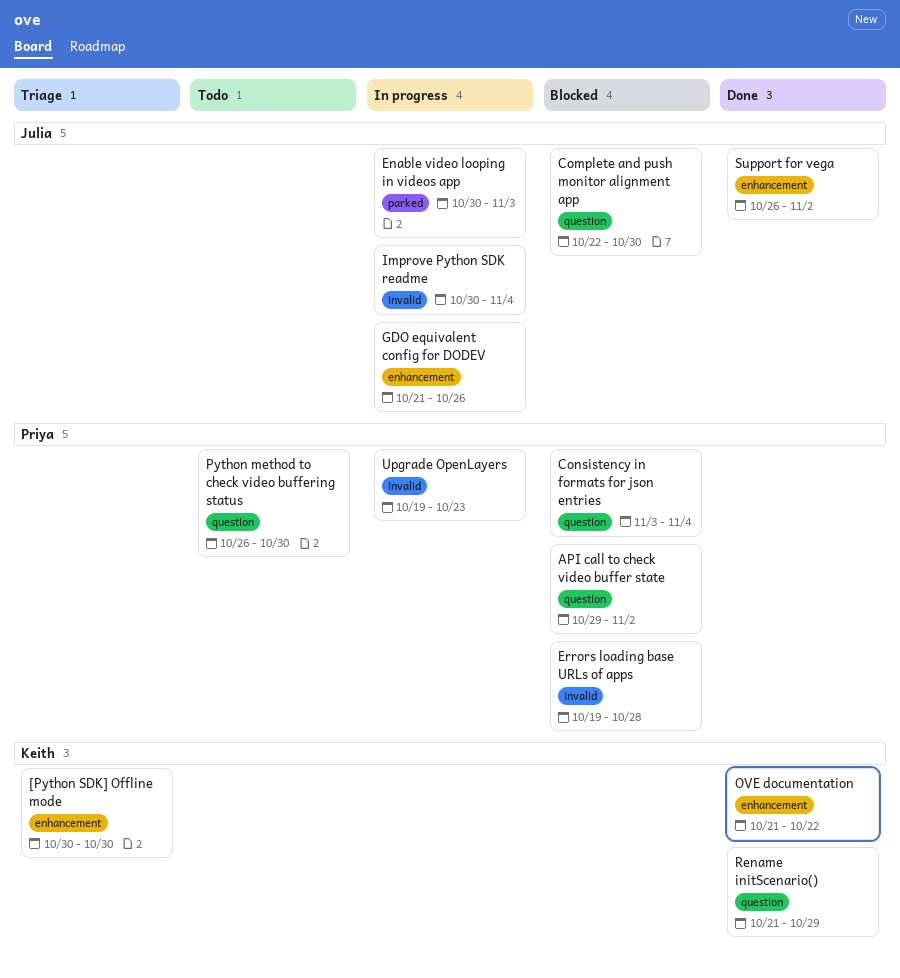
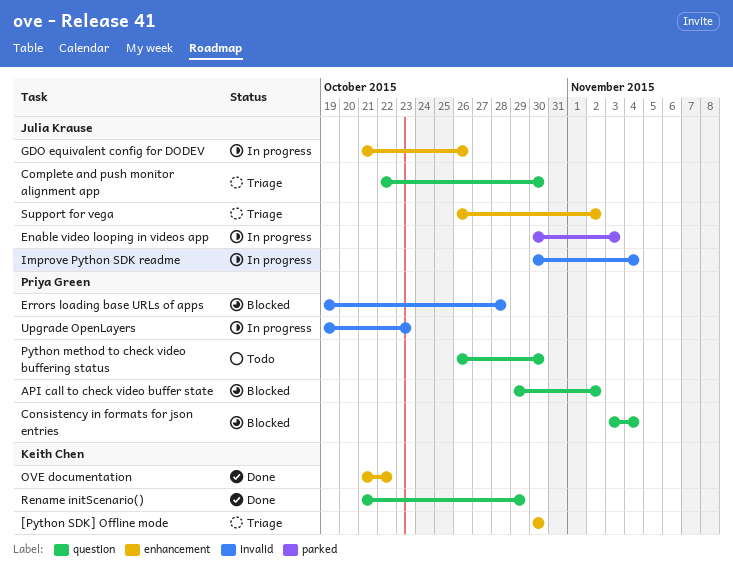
Complete and push monitor alignment app, status: Blocked -> Triage
Support for vega, status: Done -> Triage

